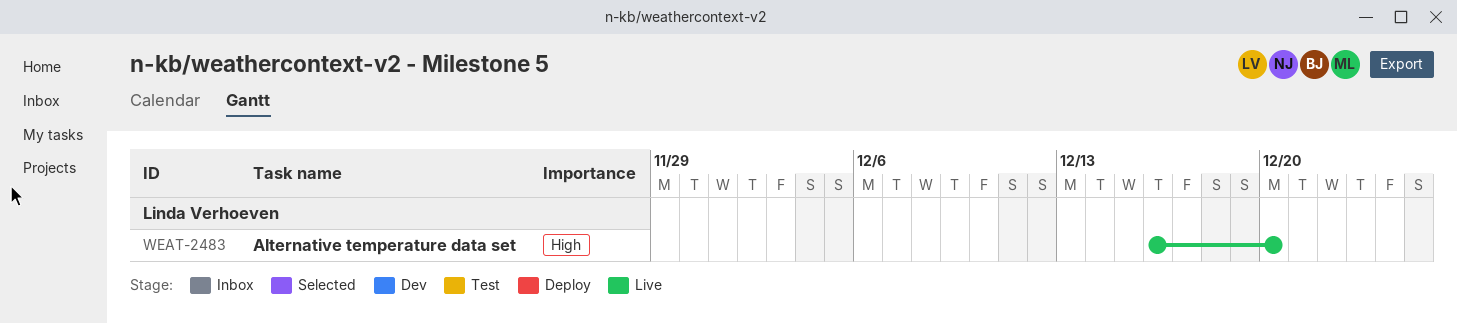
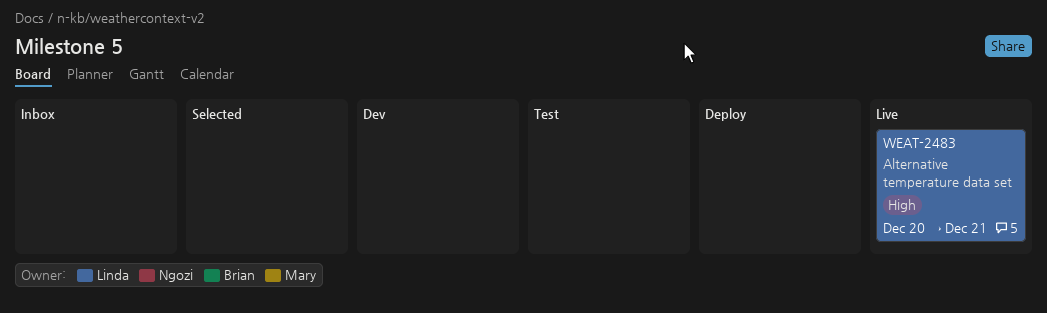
WEAT-2483, start: Dec 16 -> Dec 20
WEAT-2483, due: Dec 20 -> Dec 21

